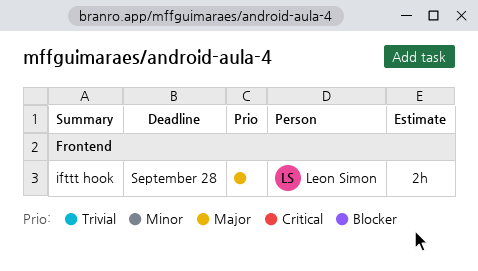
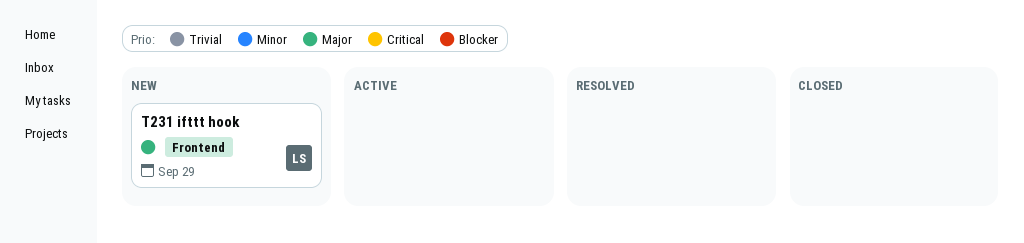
ifttt hook, due: Sep 28 -> Sep 29

